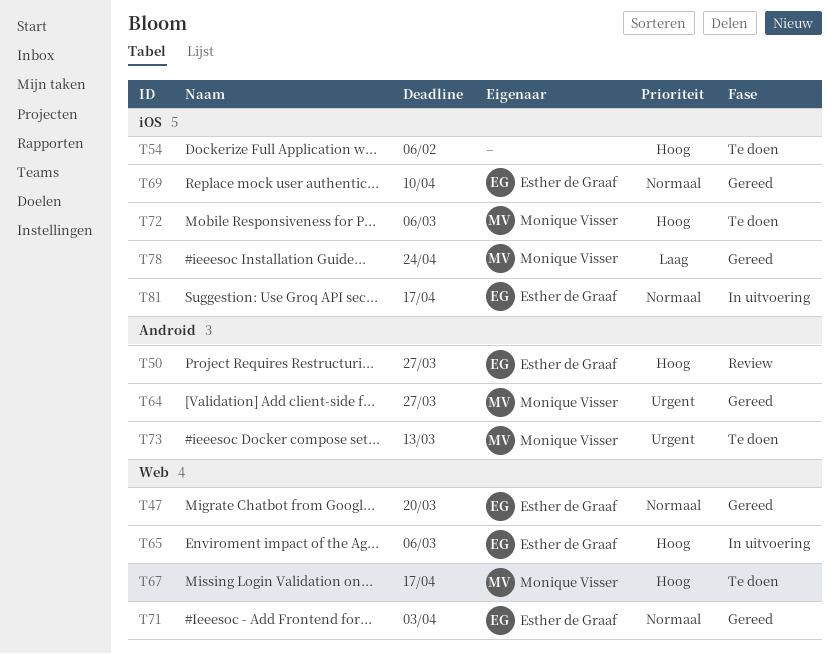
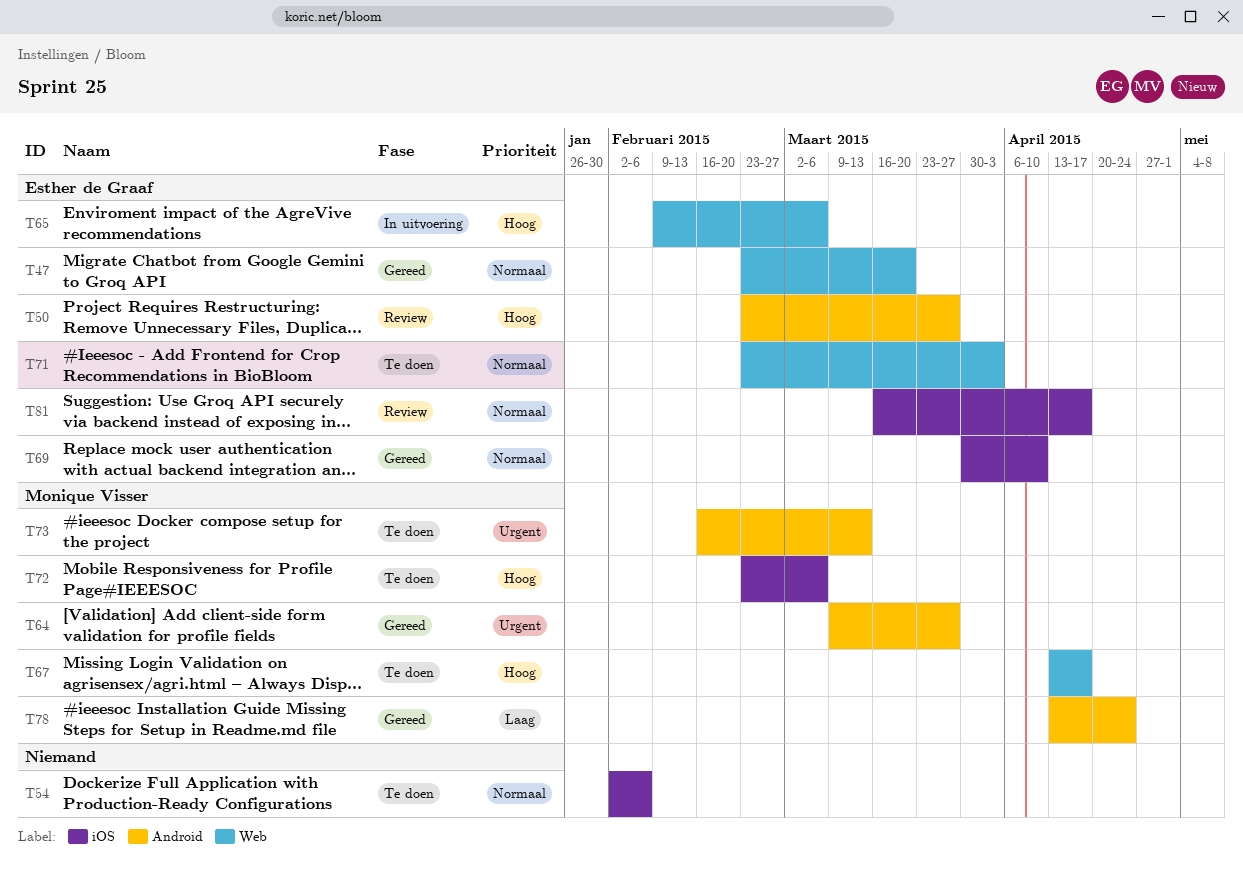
T54, priority: Hoog -> Normaal
T71, status: Gereed -> Te doen
T78, label: iOS -> Android
T81, status: In uitvoering -> Review

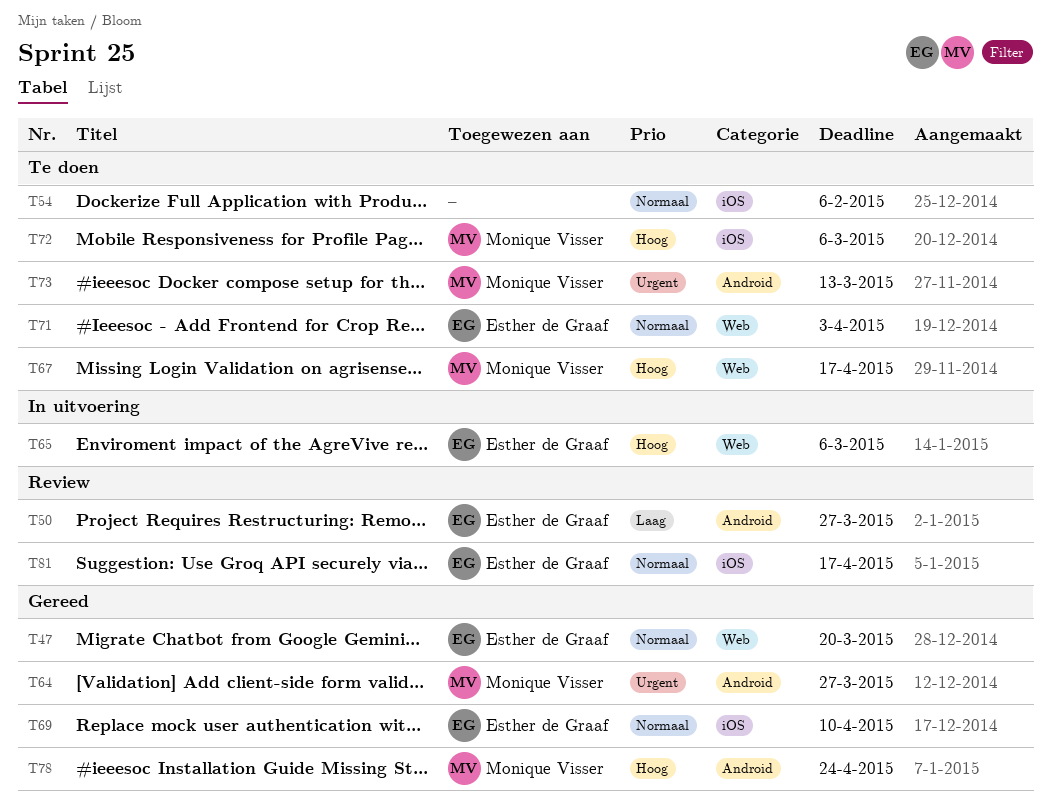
T50, priority: Hoog -> Laag
T78, priority: Laag -> Hoog

